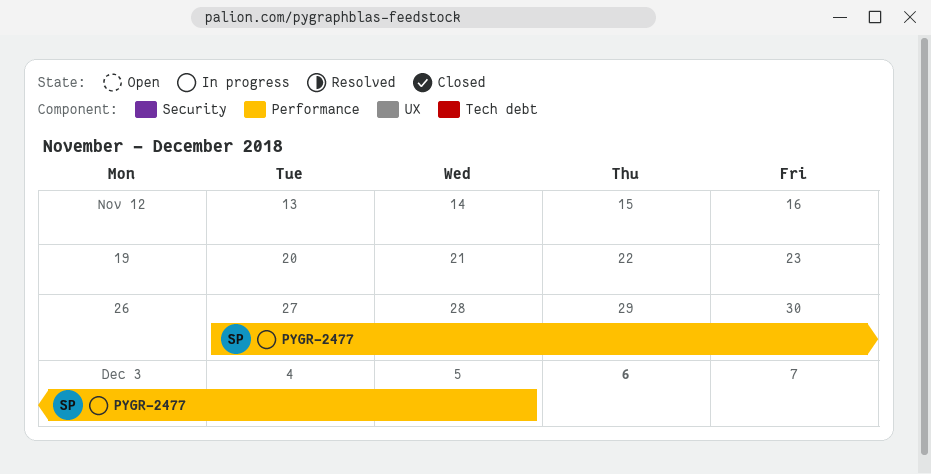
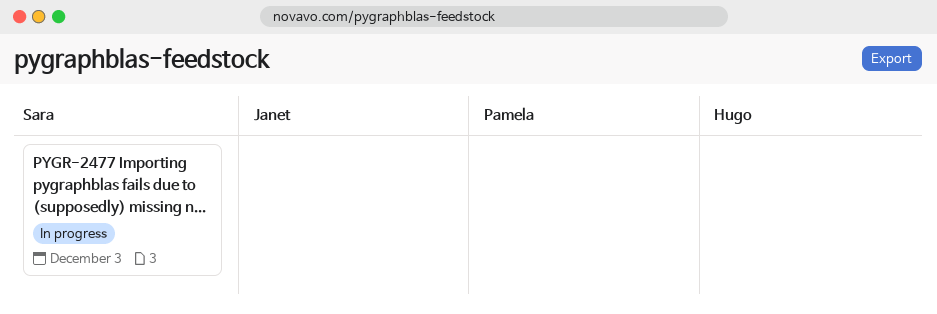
PYGR-2477, due: Dec 5 -> Dec 3

